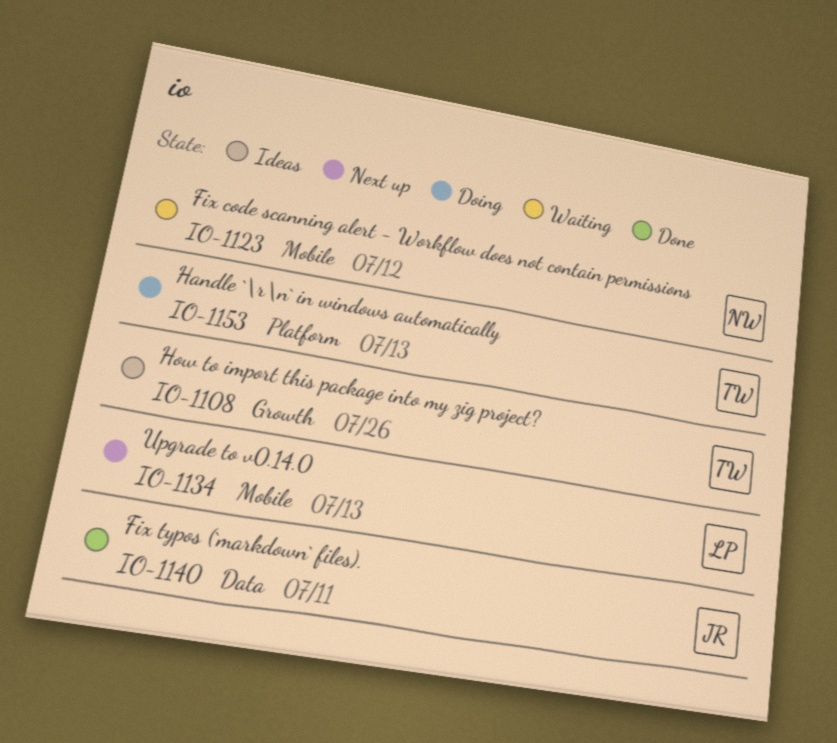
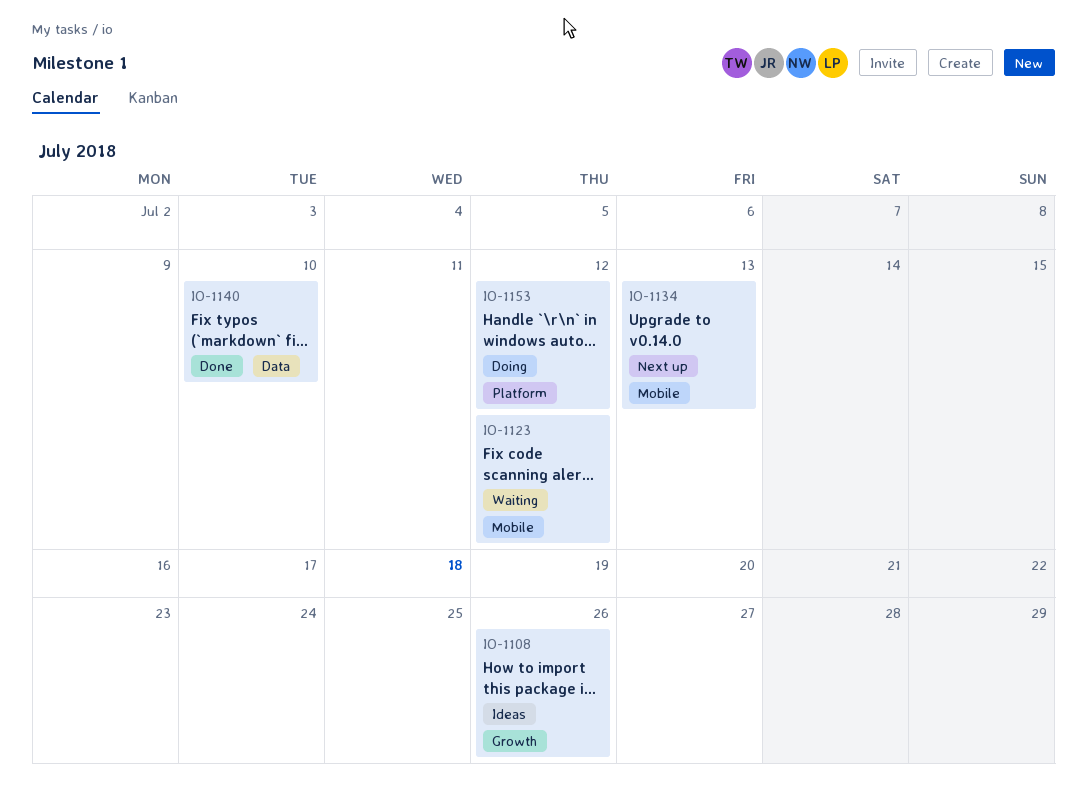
IO-1140, due: Jul 11 -> Jul 10
IO-1153, due: Jul 13 -> Jul 12

